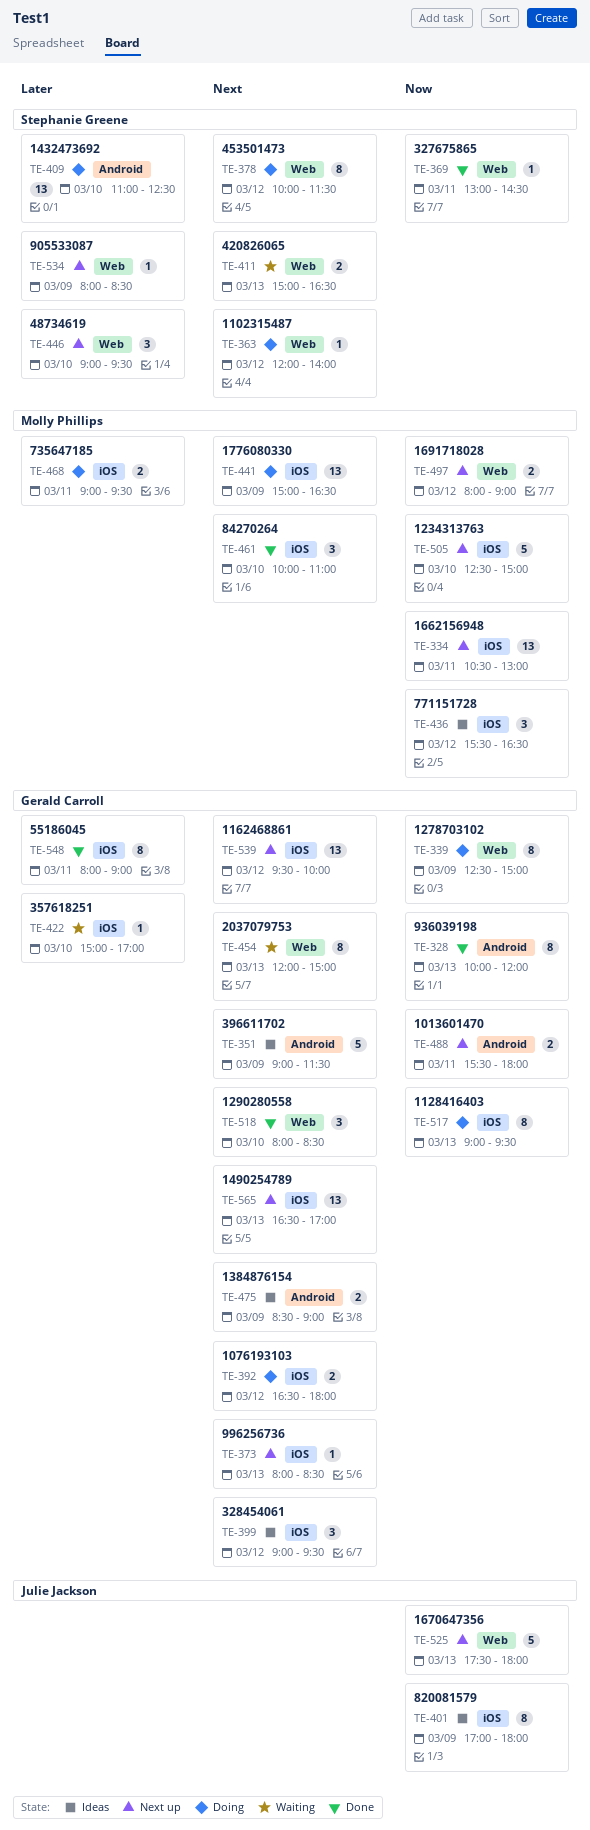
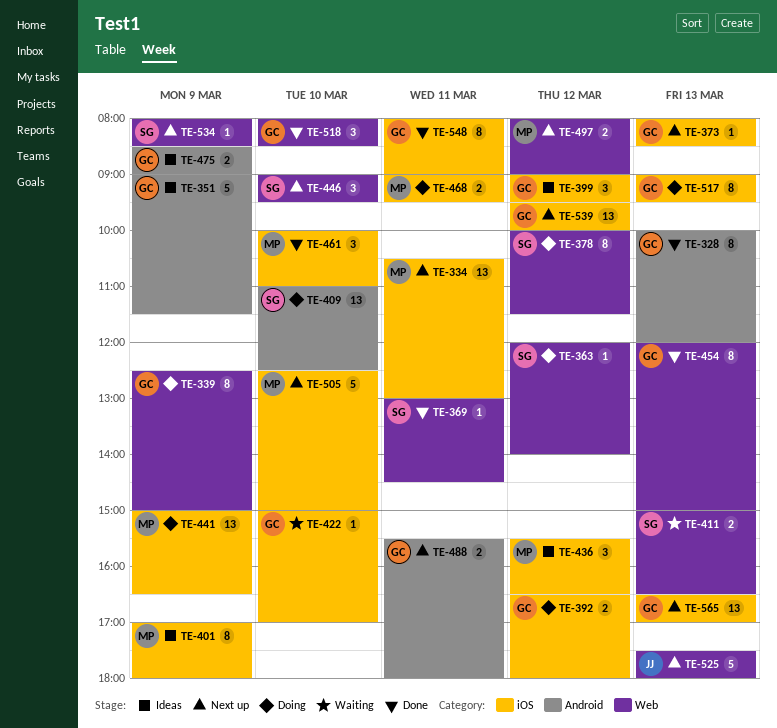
TE-401, owner: Julie Jackson -> Molly Phillips
TE-454, status: Waiting -> Done

